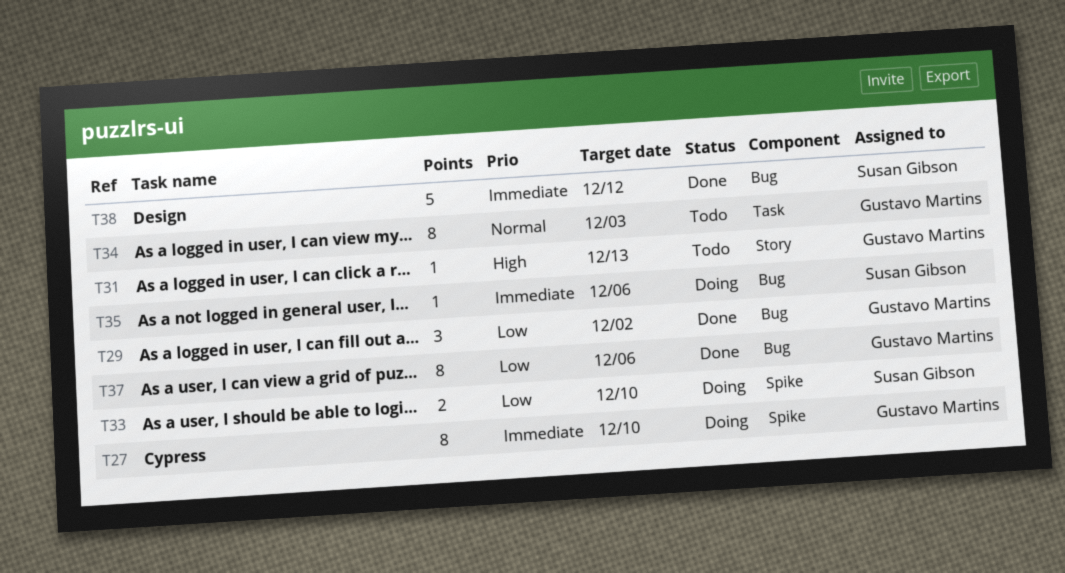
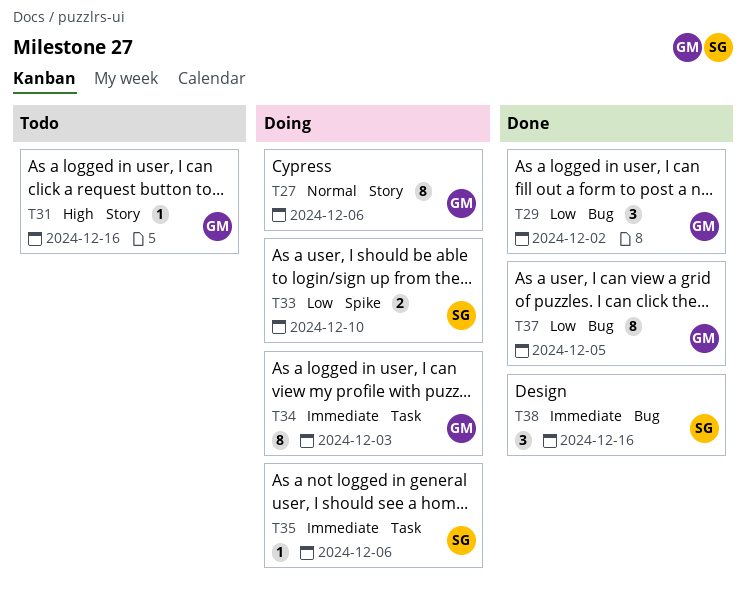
T27, priority: Immediate -> Normal
T27, label: Spike -> Story
T27, due: Dec 10 -> Dec 6
T31, due: Dec 13 -> Dec 16
T34, status: Todo -> Doing
T34, priority: Normal -> Immediate
T35, label: Bug -> Task
T37, due: Dec 6 -> Dec 5
T38, estimate: 5 -> 3
T38, due: Dec 12 -> Dec 16

